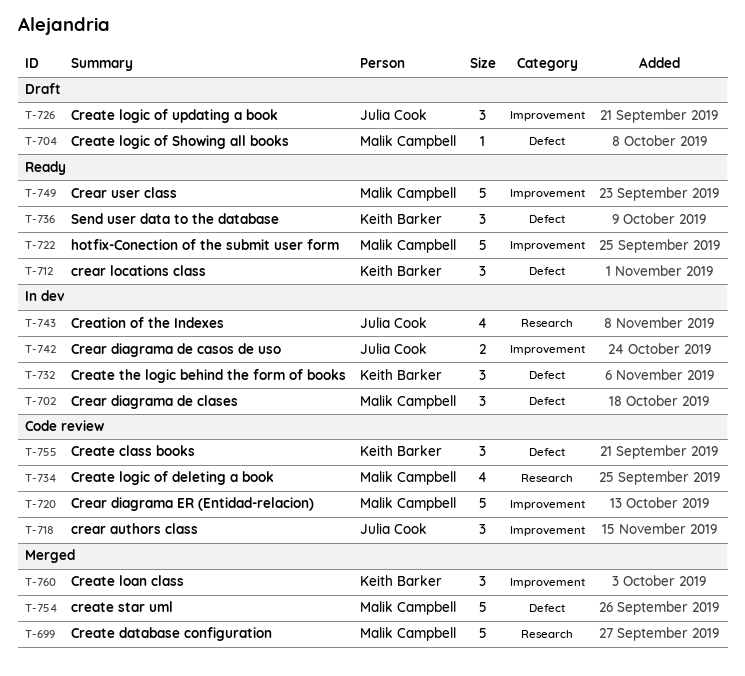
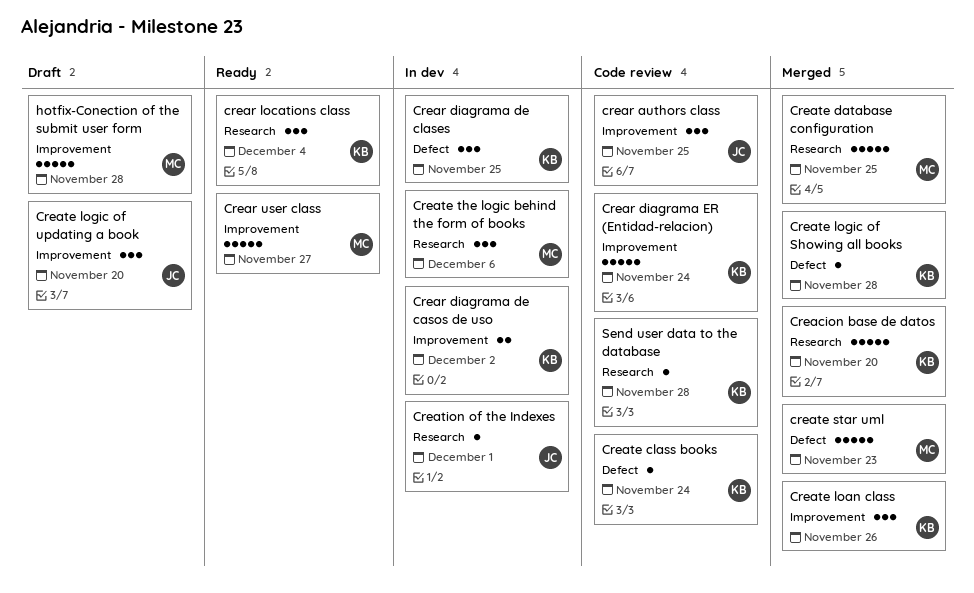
Creacion base de datos: none -> present
Crear diagrama de casos de uso, owner: Julia Cook -> Keith Barker
Crear diagrama de clases, owner: Malik Campbell -> Keith Barker
Crear diagrama ER (Entidad-relacion), owner: Malik Campbell -> Keith Barker
crear locations class, label: Defect -> Research
Create class books, estimate: 3 -> 1
Create logic of deleting a book: present -> none
Create logic of Showing all books, status: Draft -> Merged
Create logic of Showing all books, owner: Malik Campbell -> Keith Barker
Create the logic behind the form of books, owner: Keith Barker -> Malik Campbell
Create the logic behind the form of books, label: Defect -> Research
Creation of the Indexes, estimate: 4 -> 1
hotfix-Conection of the submit user form, status: Ready -> Draft
Send user data to the database, status: Ready -> Code review
Send user data to the database, label: Defect -> Research
Send user data to the database, estimate: 3 -> 1

